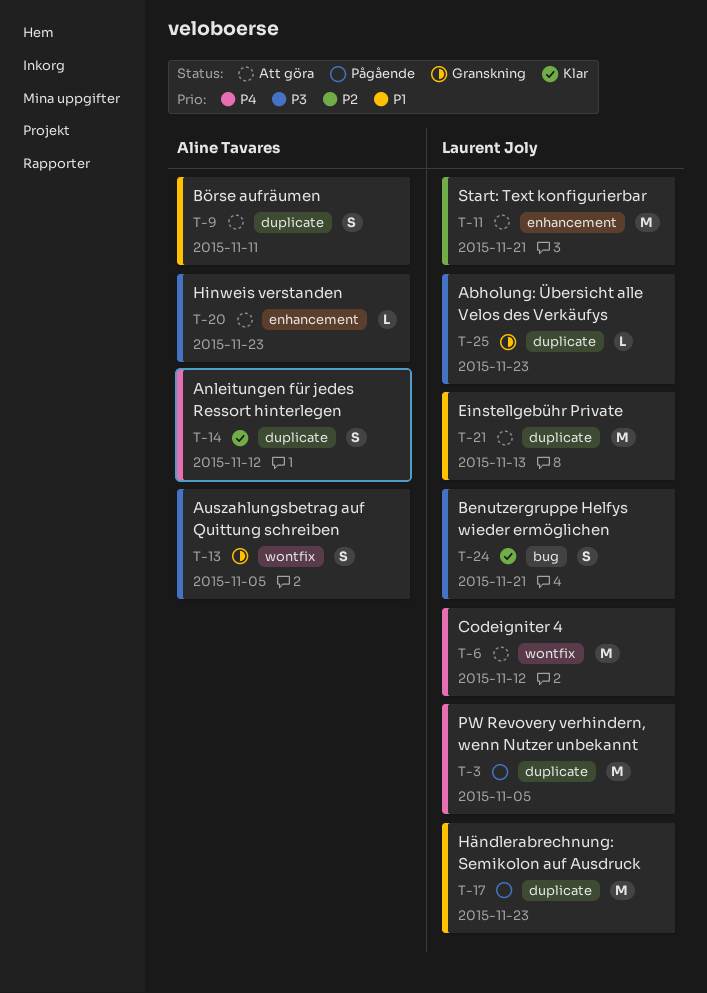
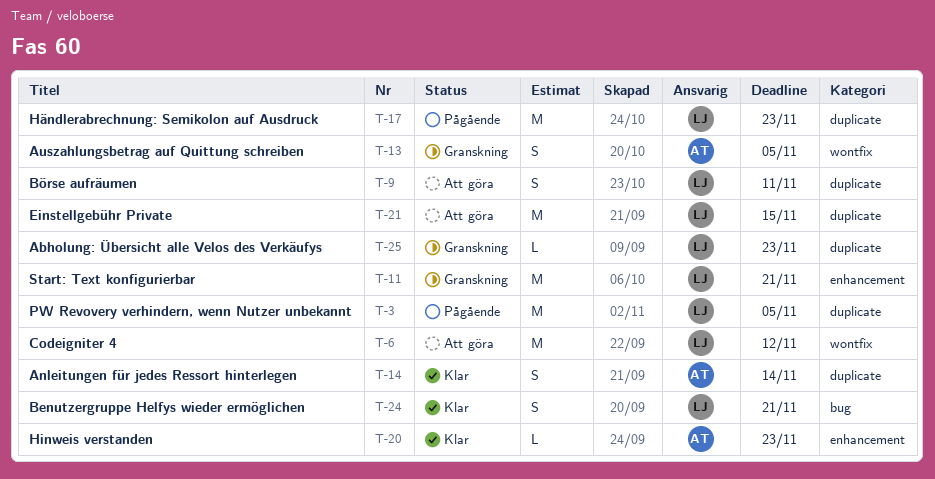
T-9, owner: Aline Tavares -> Laurent Joly
T-11, status: Att göra -> Granskning
T-14, due: Nov 12 -> Nov 14
T-20, status: Att göra -> Klar
T-21, due: Nov 13 -> Nov 15

